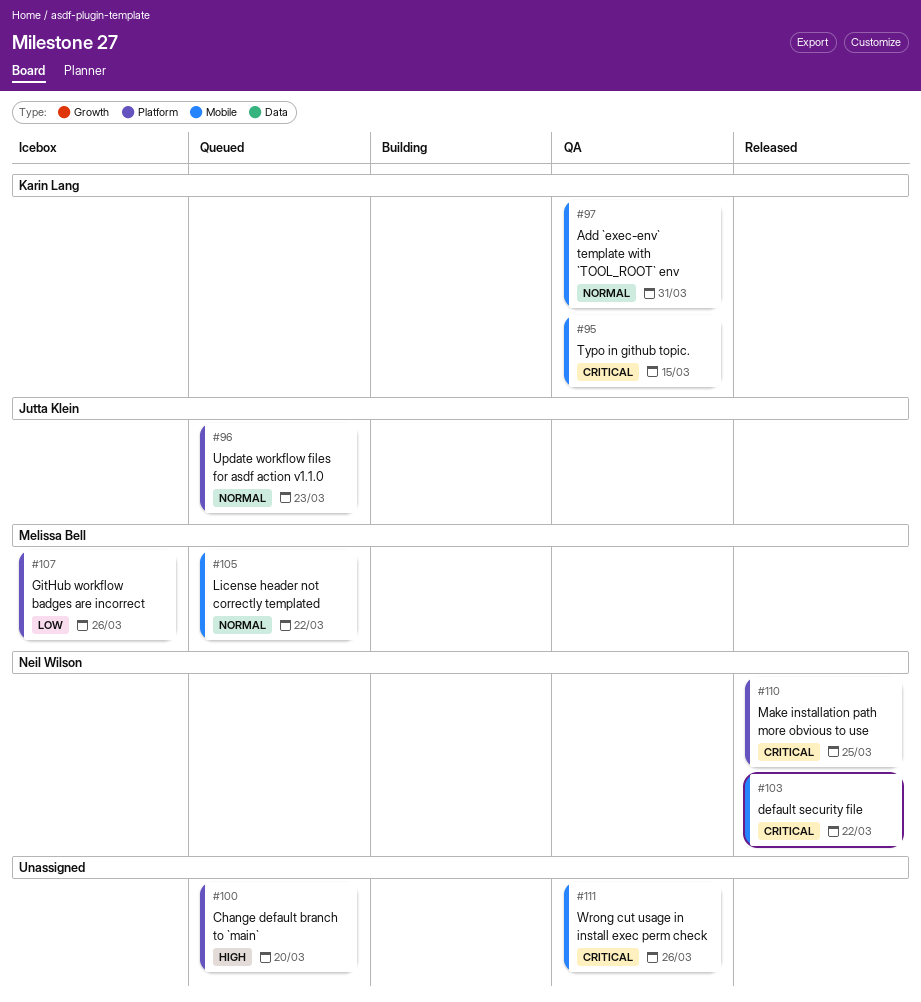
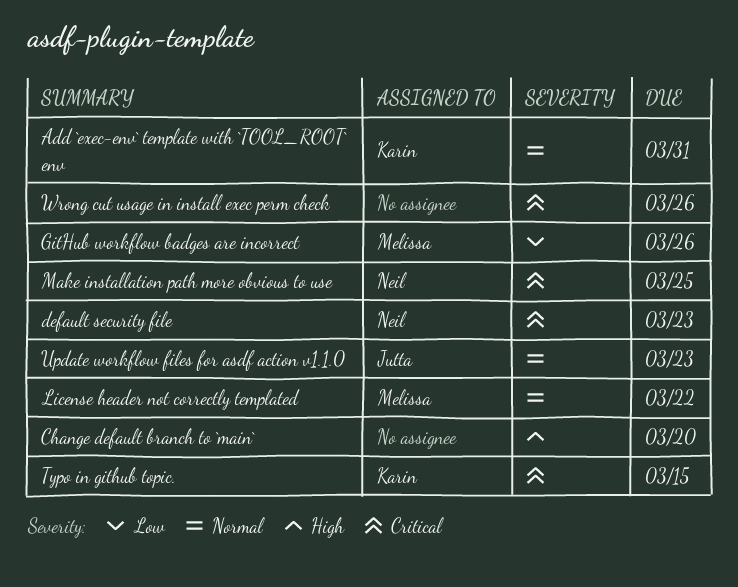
default security file, due: Mar 22 -> Mar 23

